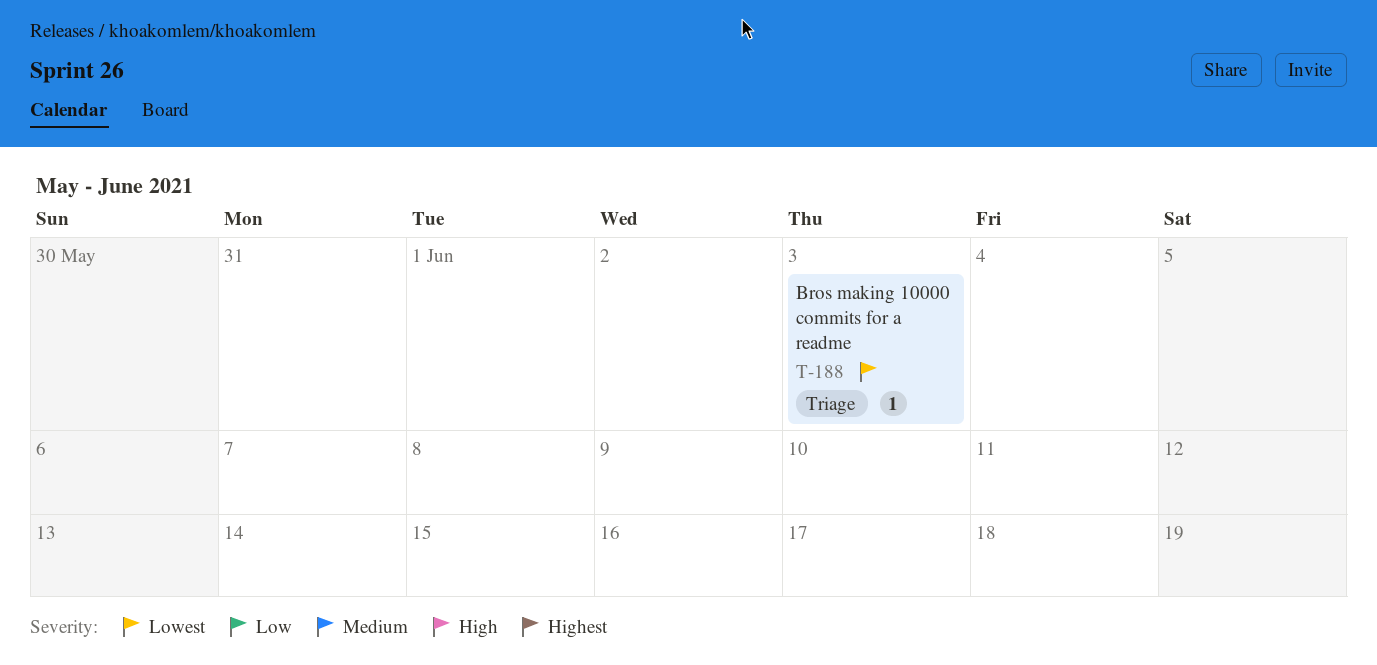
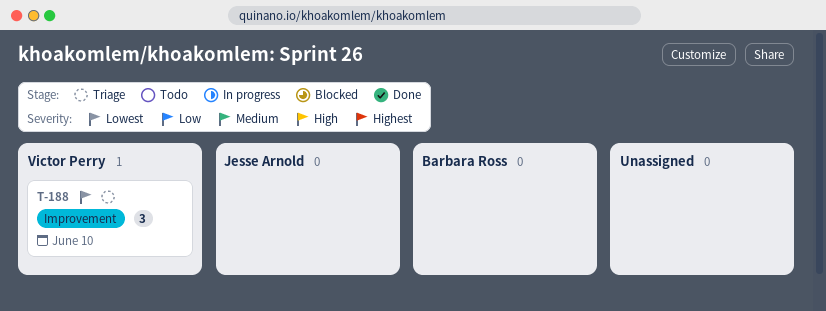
T-188, estimate: 1 -> 3
T-188, due: Jun 3 -> Jun 10

